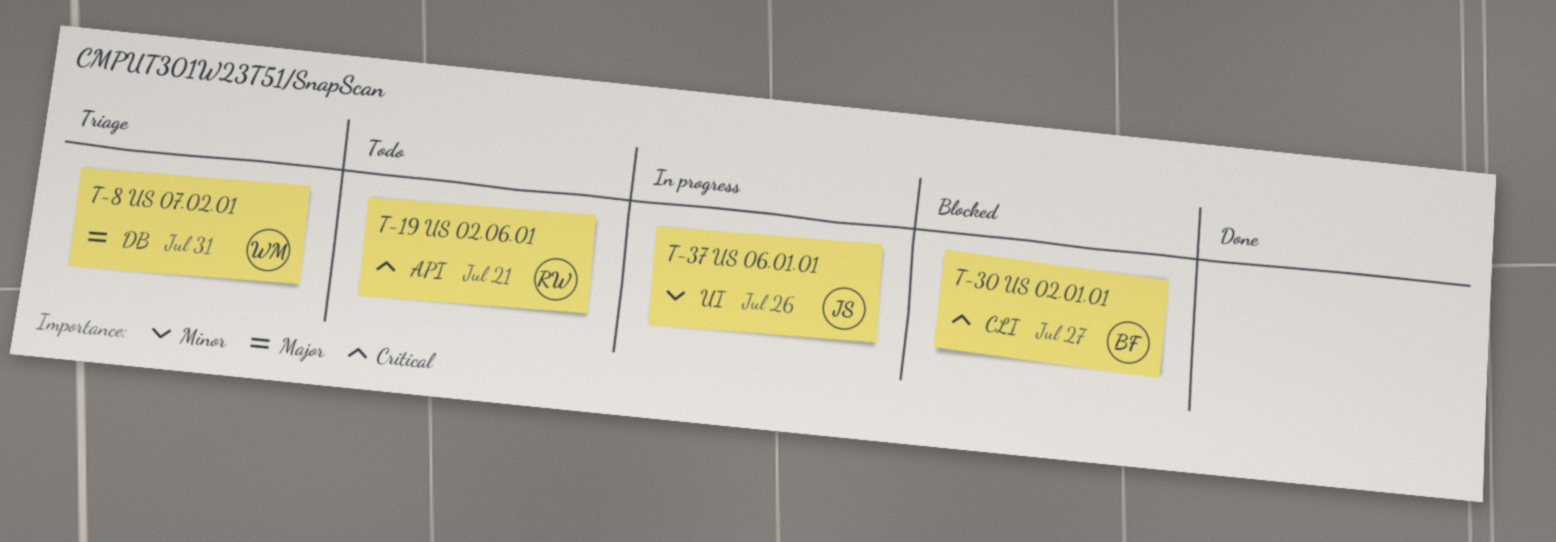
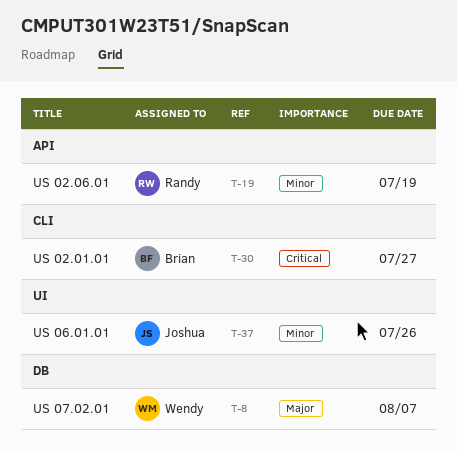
T-8, due: Jul 31 -> Aug 7
T-19, priority: Critical -> Minor
T-19, due: Jul 21 -> Jul 19

